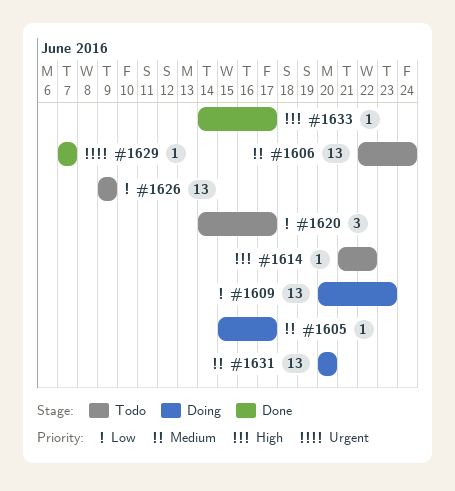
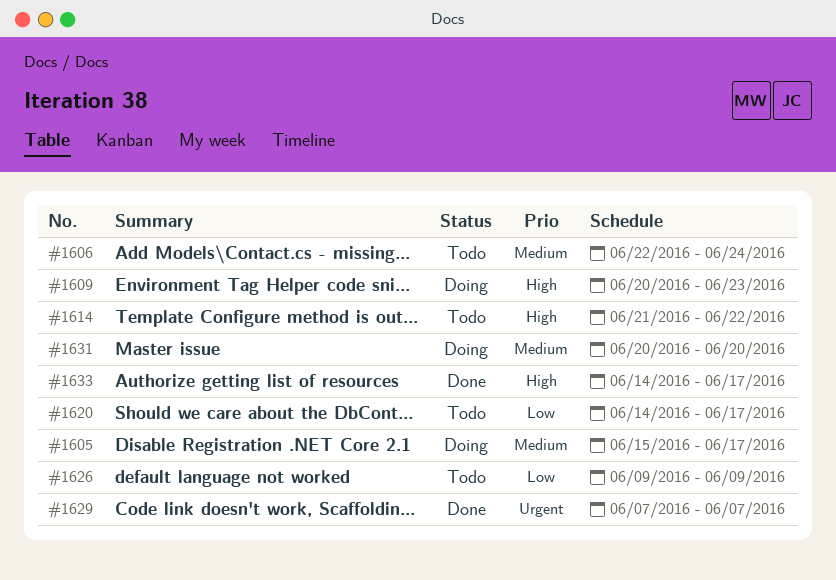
#1609, priority: Low -> High

